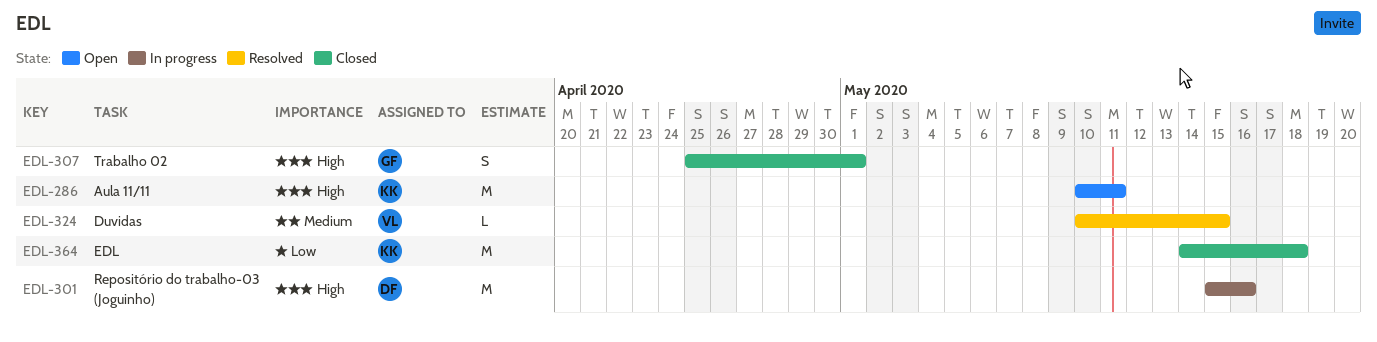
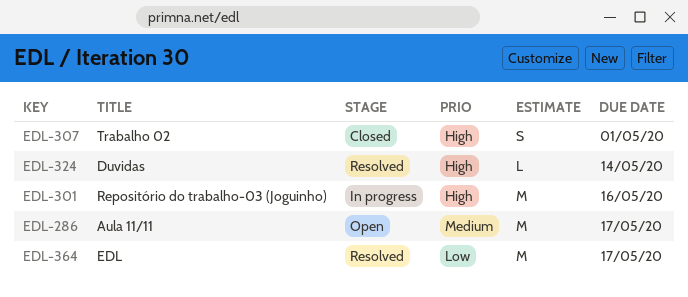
EDL-286, priority: High -> Medium
EDL-286, due: May 11 -> May 17
EDL-324, priority: Medium -> High
EDL-324, due: May 15 -> May 14
EDL-364, status: Closed -> Resolved
EDL-364, due: May 18 -> May 17

